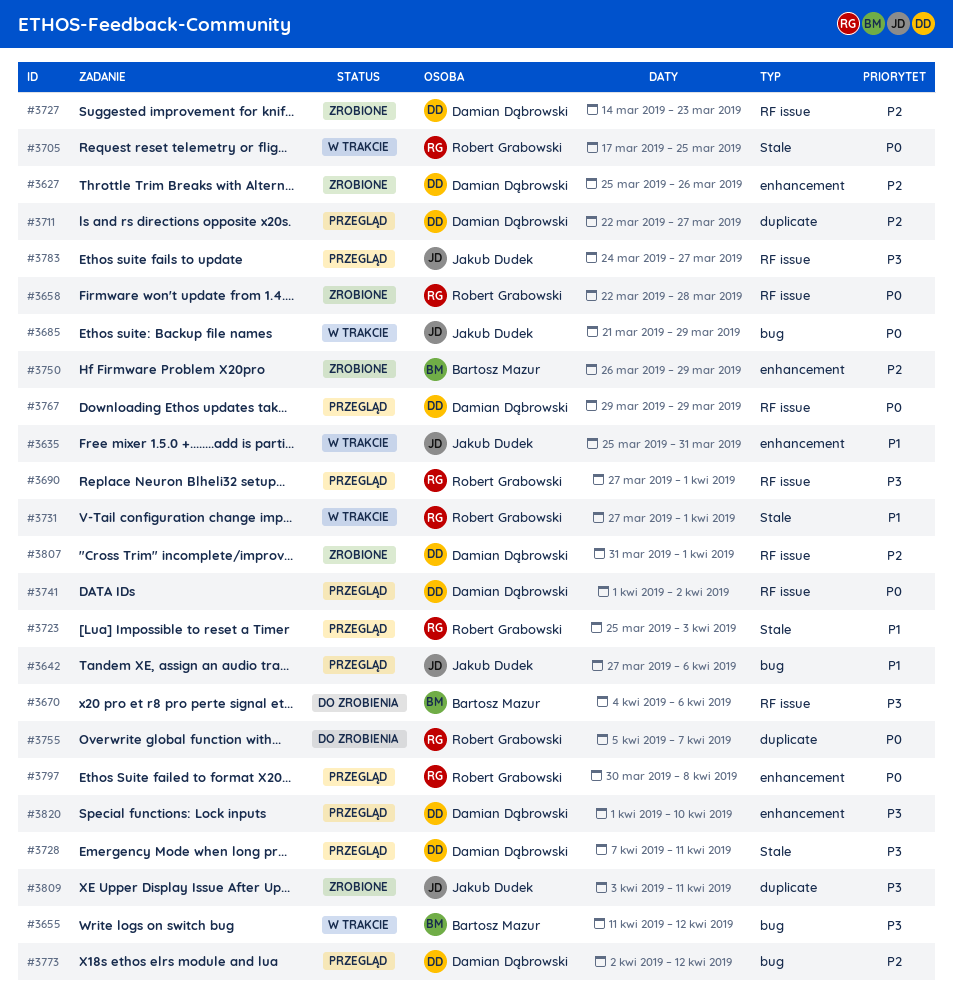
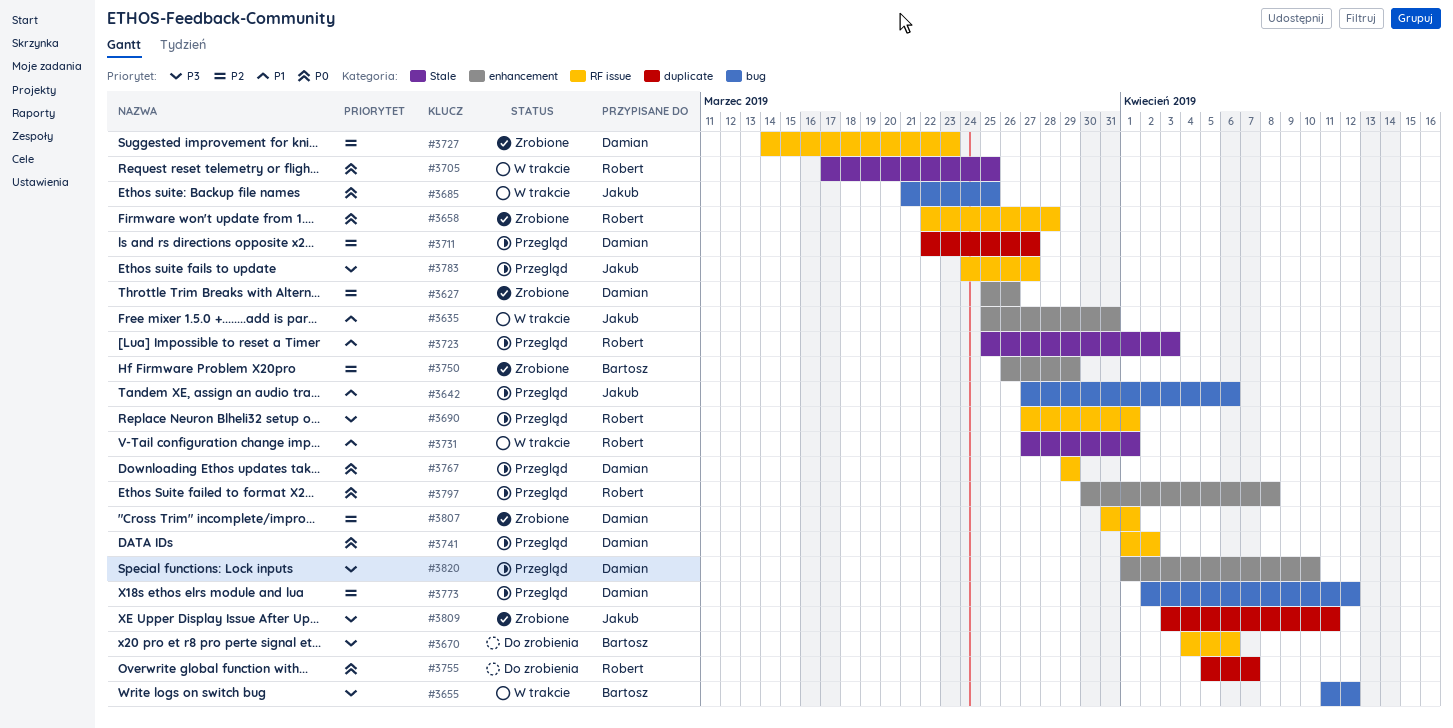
#3685, due: Mar 29 -> Mar 25
#3728: present -> none

